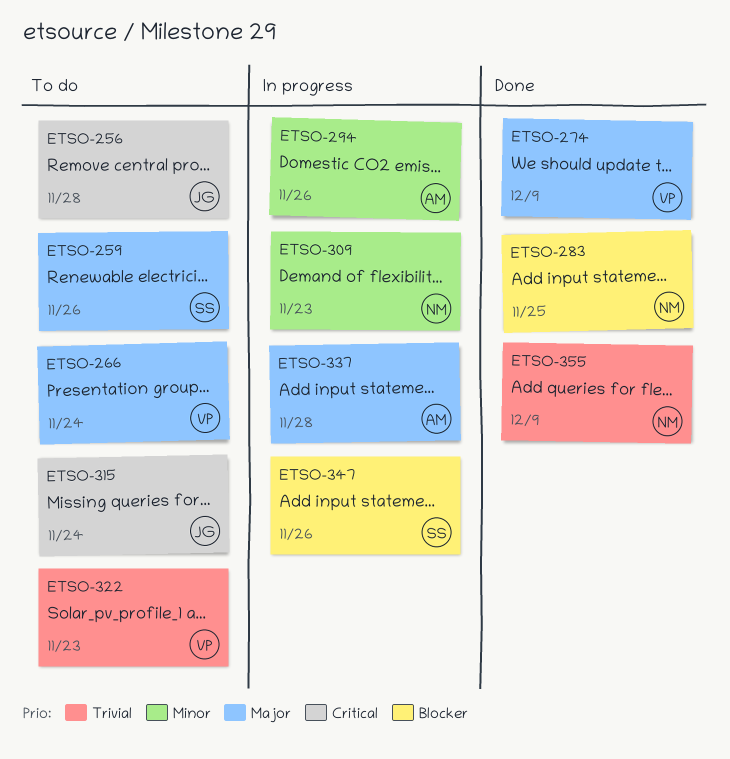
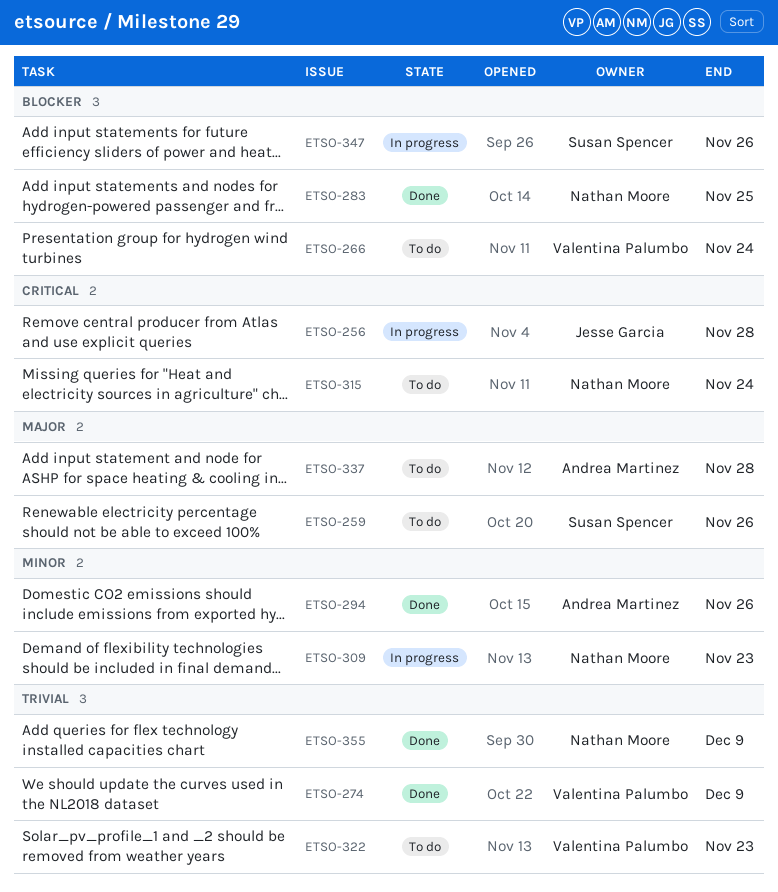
ETSO-256, status: To do -> In progress
ETSO-266, priority: Major -> Blocker
ETSO-274, priority: Major -> Trivial
ETSO-294, status: In progress -> Done
ETSO-315, owner: Jesse Garcia -> Nathan Moore
ETSO-337, status: In progress -> To do

